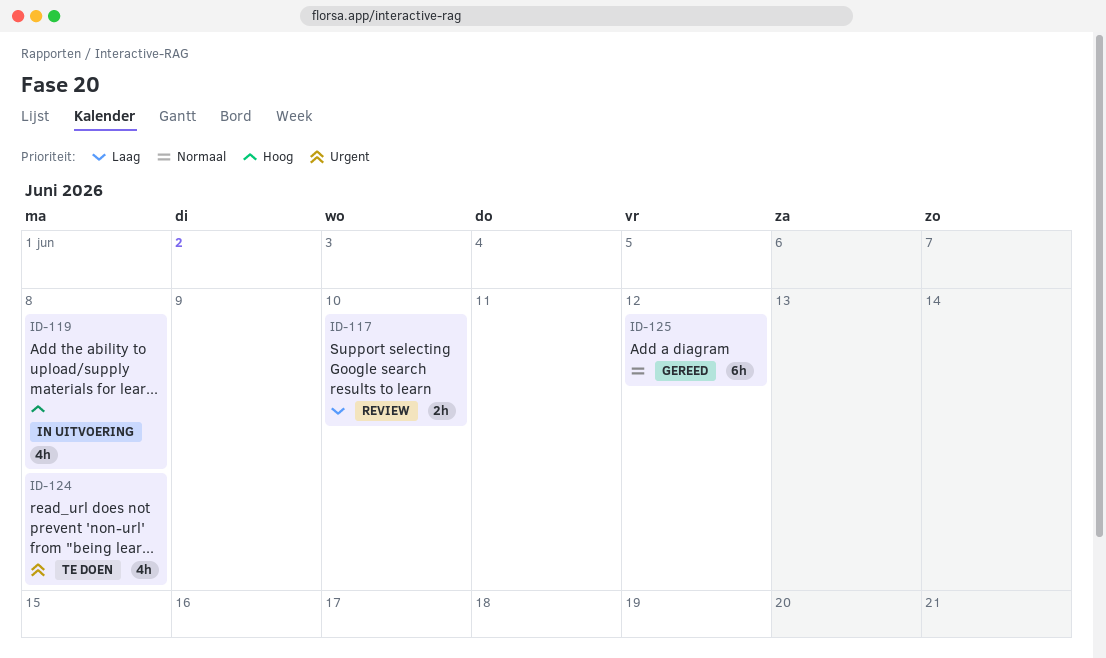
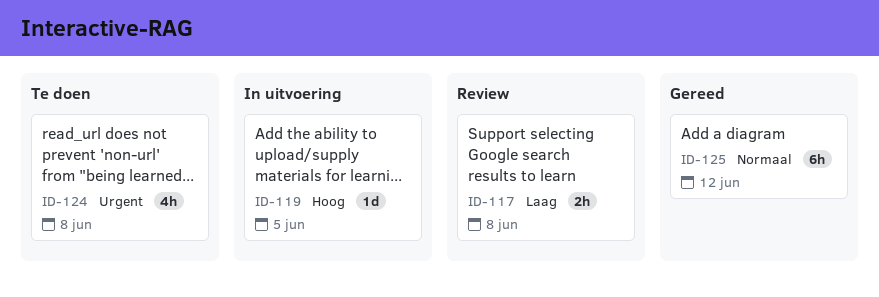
ID-117, due: Jun 10 -> Jun 8
ID-119, estimate: 4h -> 1d
ID-119, due: Jun 8 -> Jun 5

